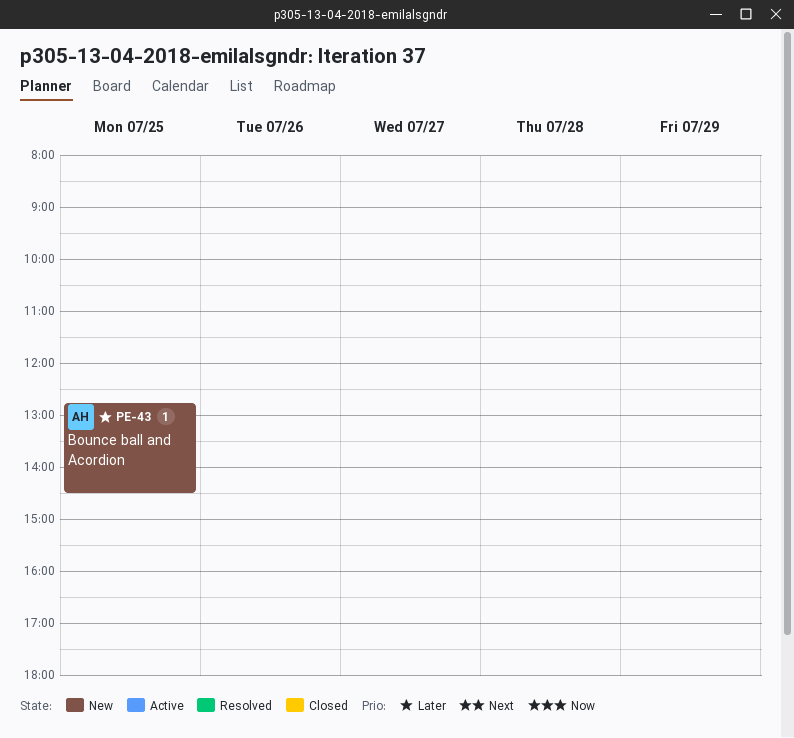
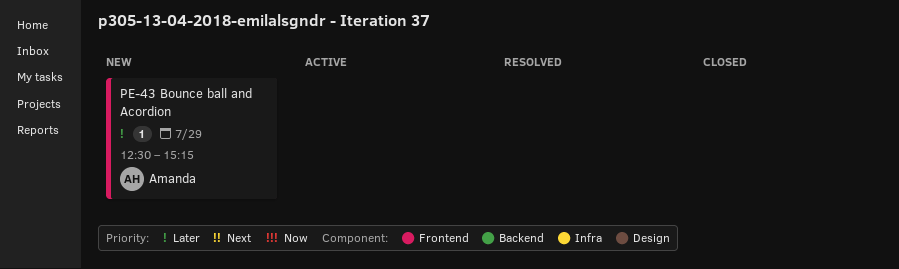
PE-43, day: Jul 25 -> Jul 29
PE-43, begins: 12:45 -> 12:30
PE-43, ends: 14:30 -> 15:15

